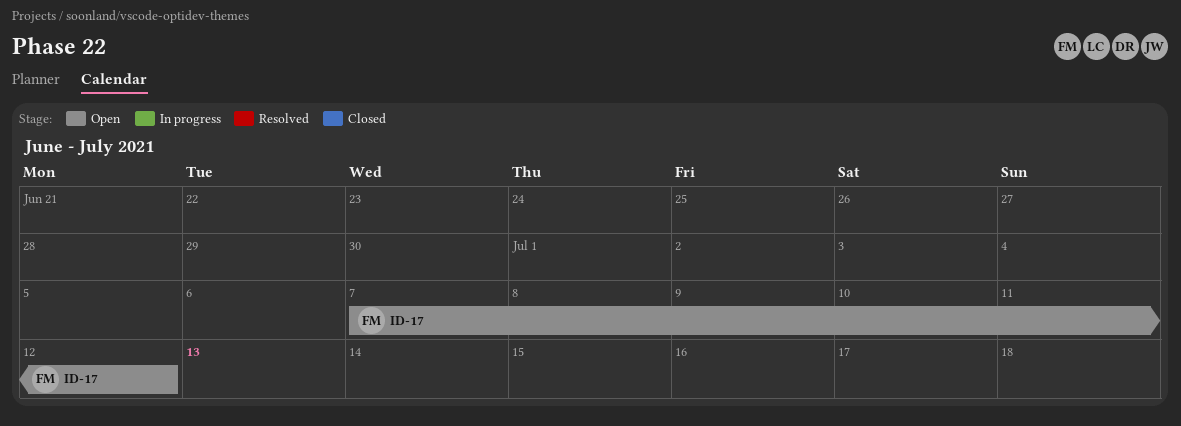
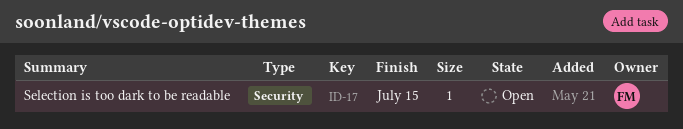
ID-17, due: Jul 12 -> Jul 15

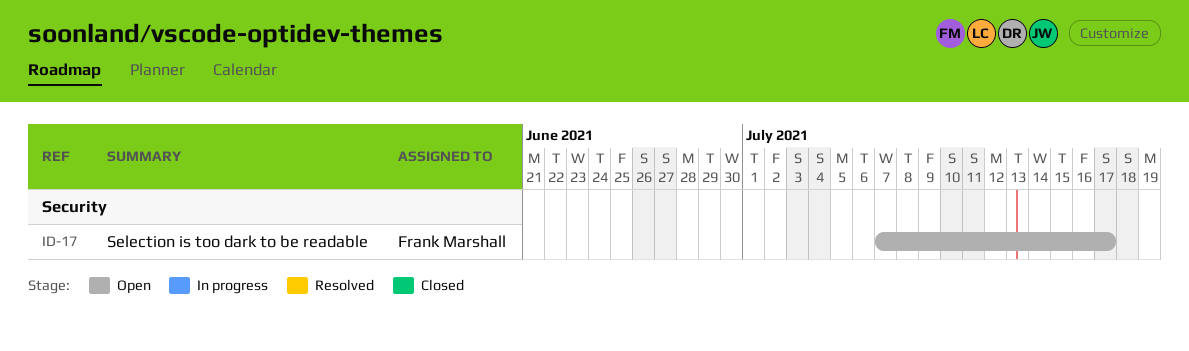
ID-17, due: Jul 15 -> Jul 17

